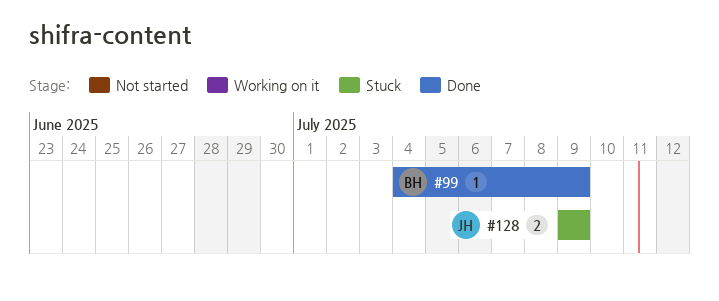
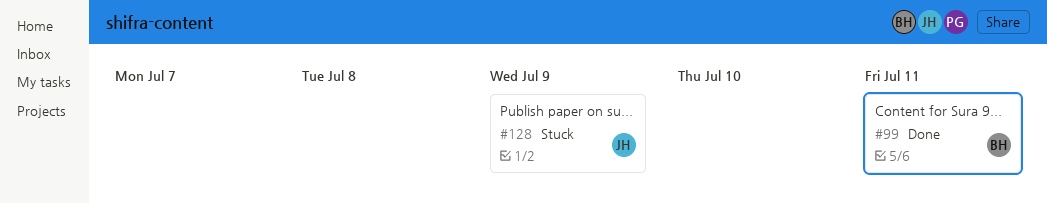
#99, due: Jul 9 -> Jul 11

